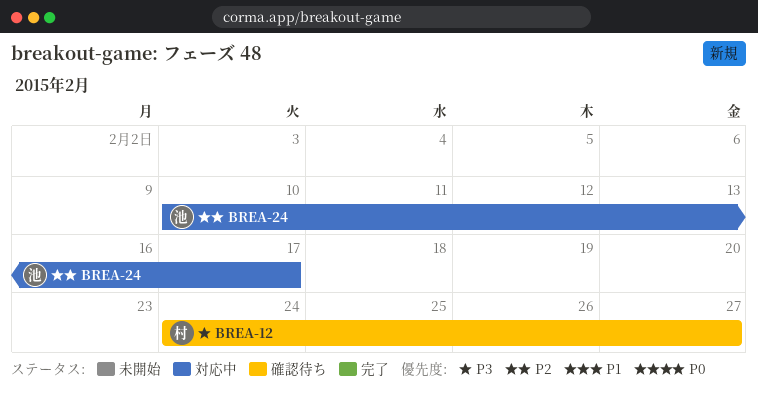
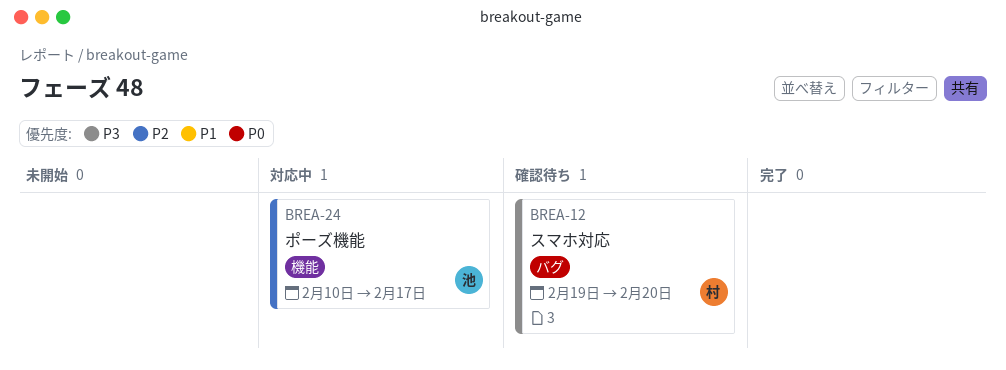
BREA-12, start: Feb 24 -> Feb 19
BREA-12, due: Feb 27 -> Feb 20

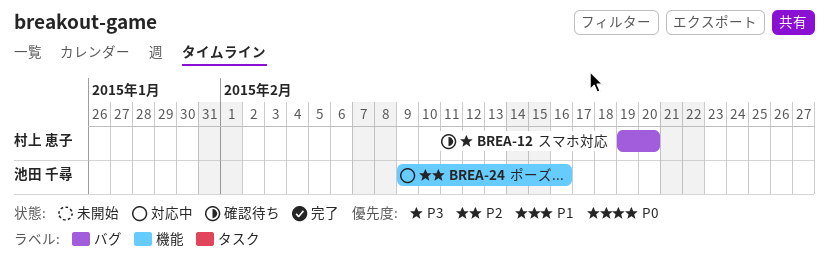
BREA-24, start: Feb 10 -> Feb 9
BREA-24, due: Feb 17 -> Feb 16

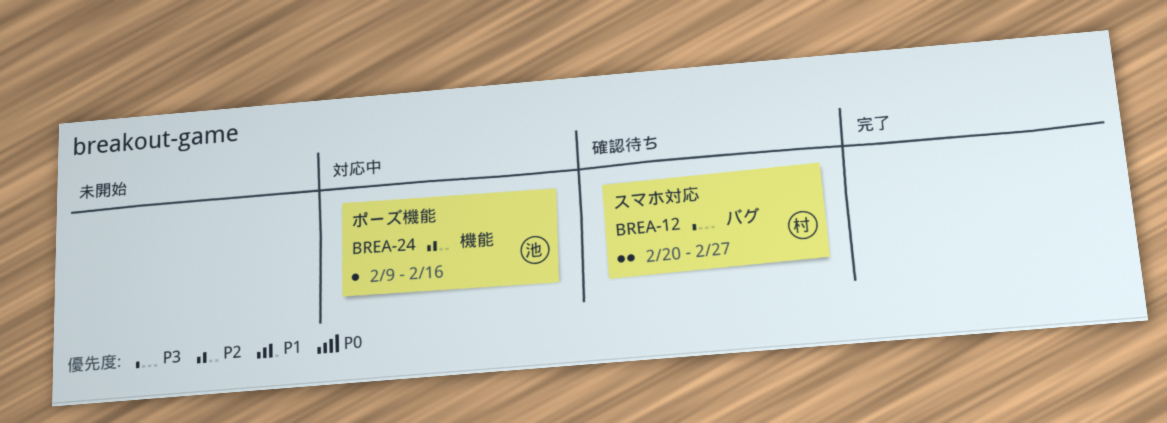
BREA-12, start: Feb 19 -> Feb 20
BREA-12, due: Feb 20 -> Feb 27

